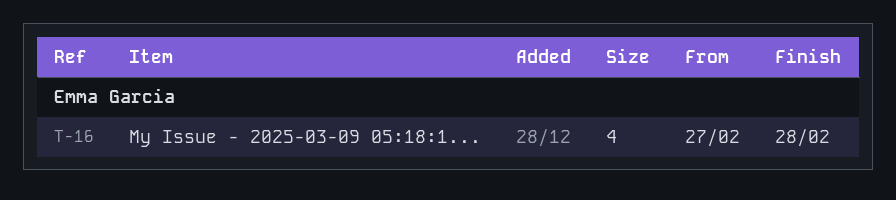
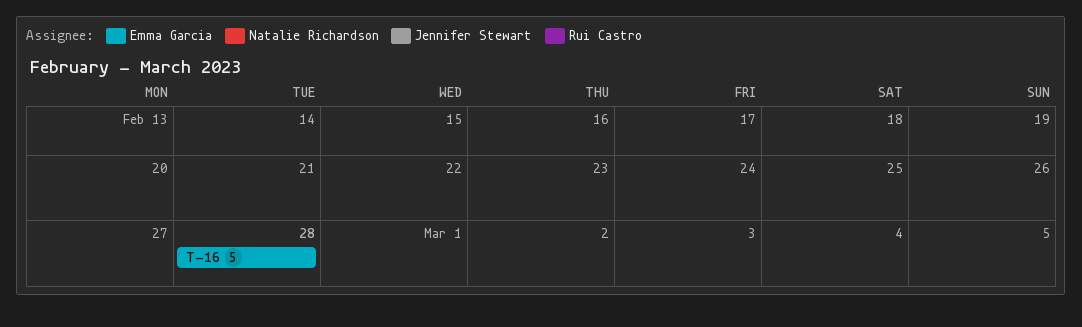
T-16, estimate: 4 -> 5
T-16, start: Feb 27 -> Feb 28

